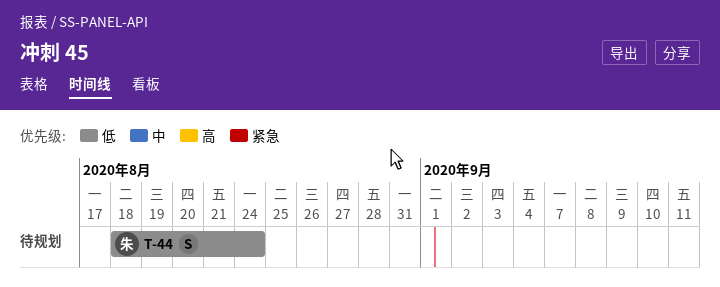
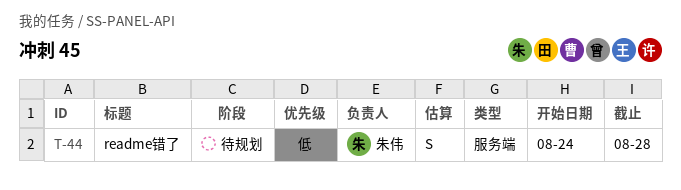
T-44, start: Aug 18 -> Aug 24
T-44, due: Aug 24 -> Aug 28

